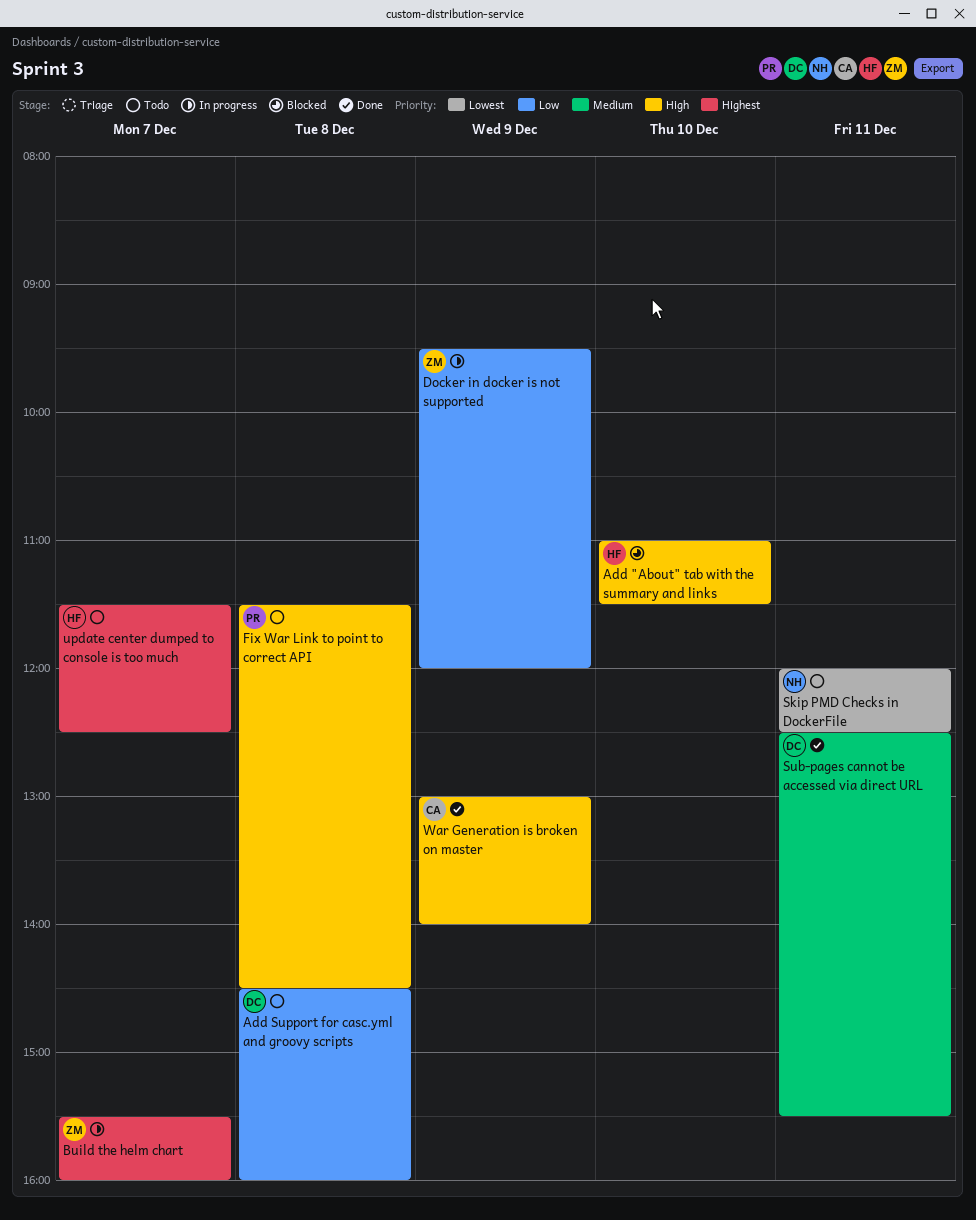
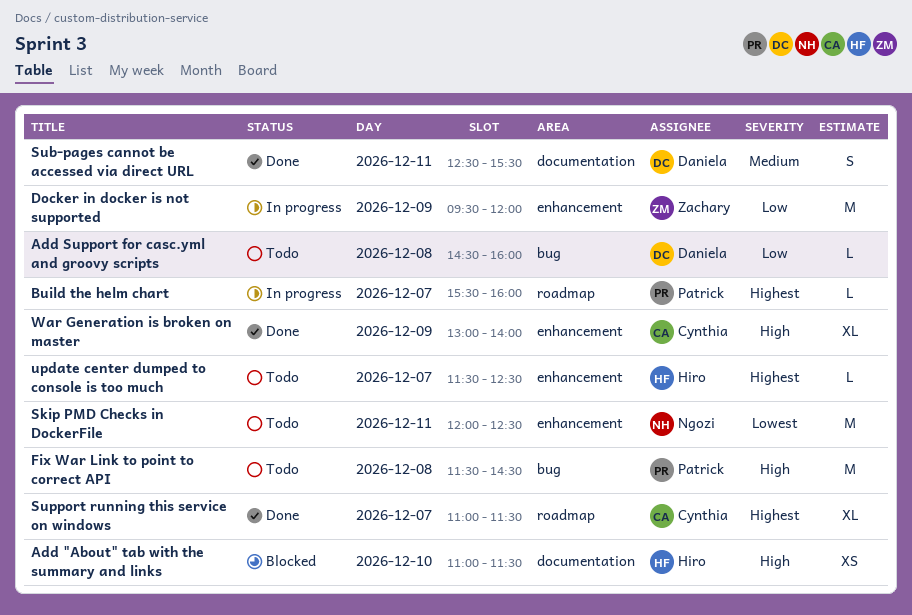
Build the helm chart, owner: Zachary -> Patrick
Support running this service on windows: none -> present

